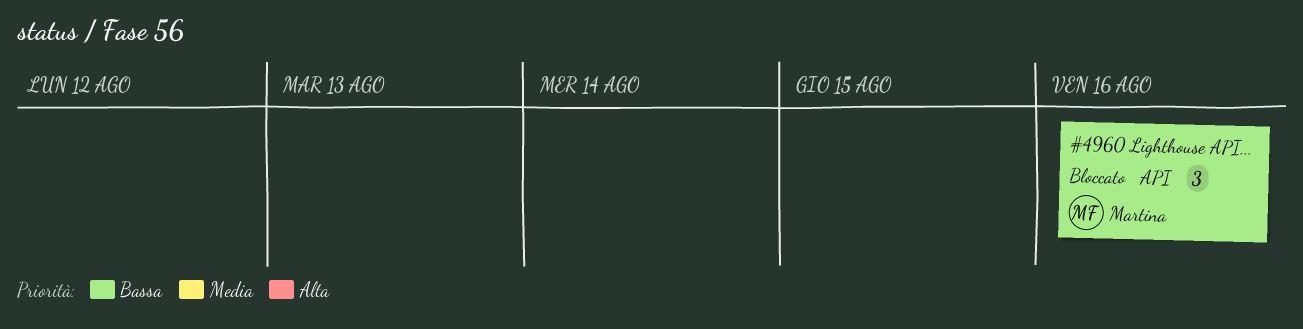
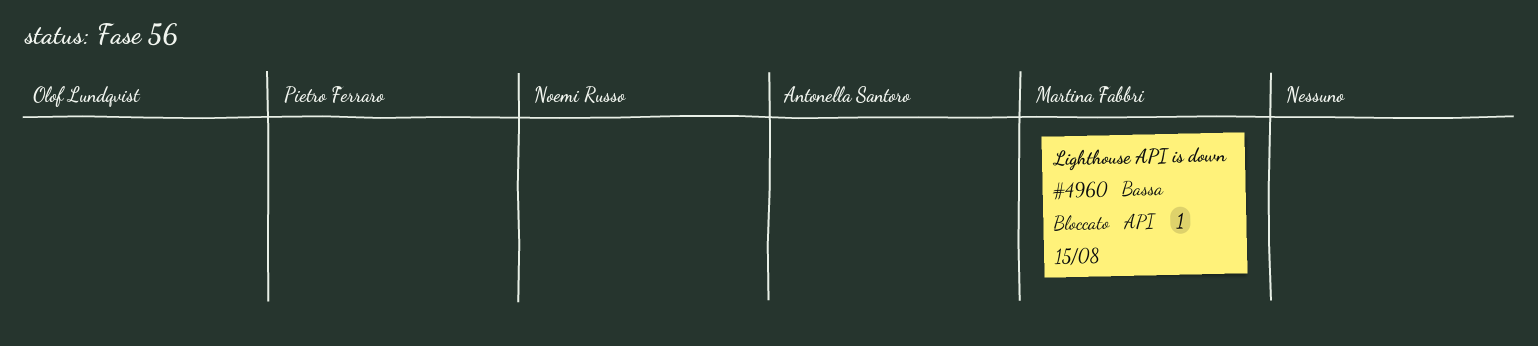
#4960, estimate: 3 -> 1
#4960, due: Aug 16 -> Aug 15

